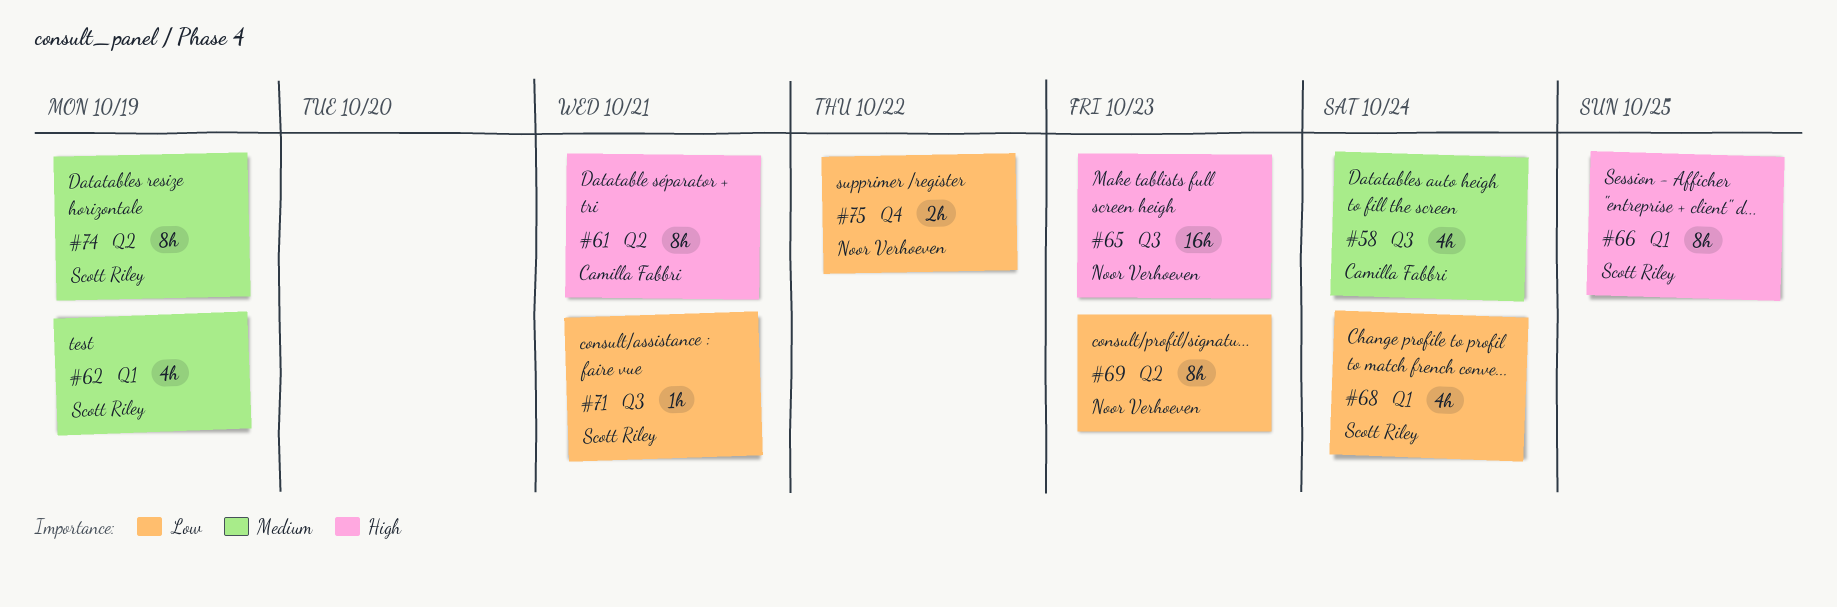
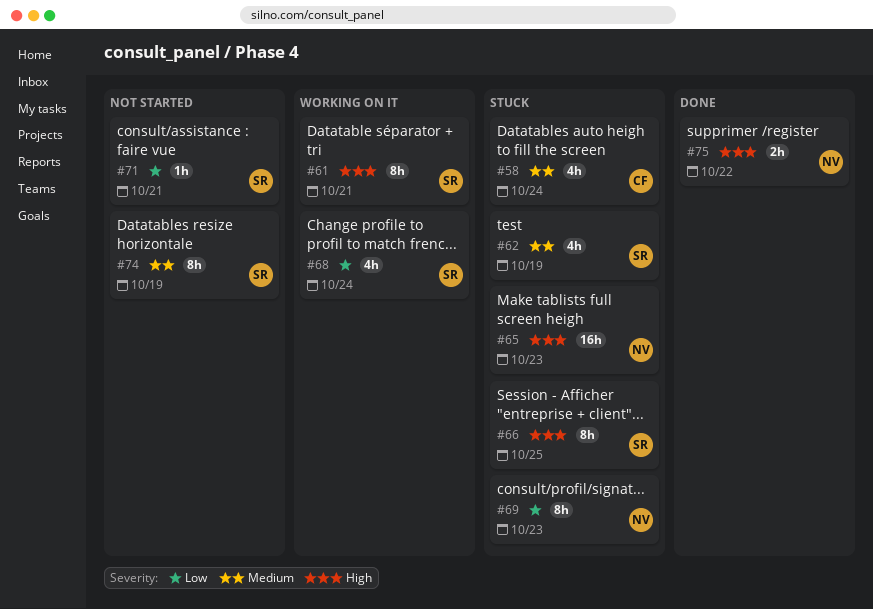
#61, owner: Camilla Fabbri -> Scott Riley
#75, priority: Low -> High

